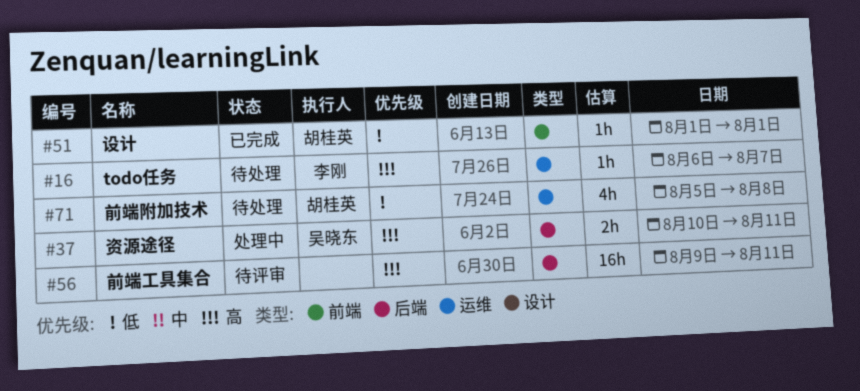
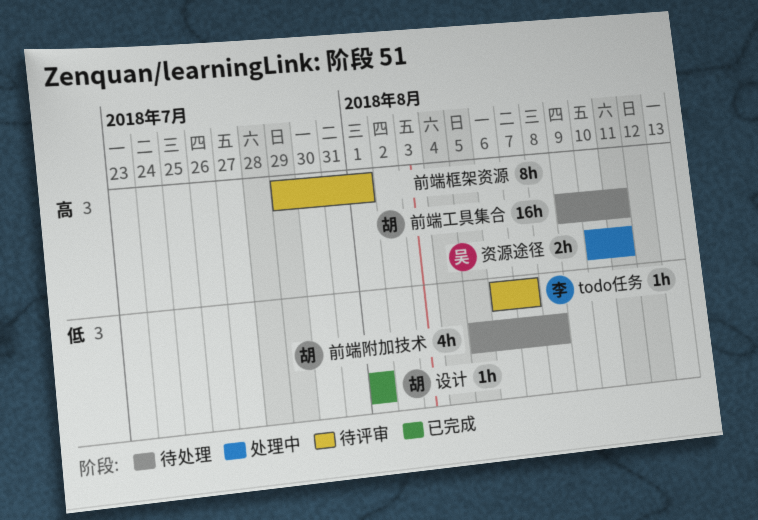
todo任务, status: 待处理 -> 待评审
todo任务, priority: 高 -> 低
前端工具集合, status: 待评审 -> 待处理
前端工具集合, owner: none -> 胡桂英
前端框架资源: none -> present

